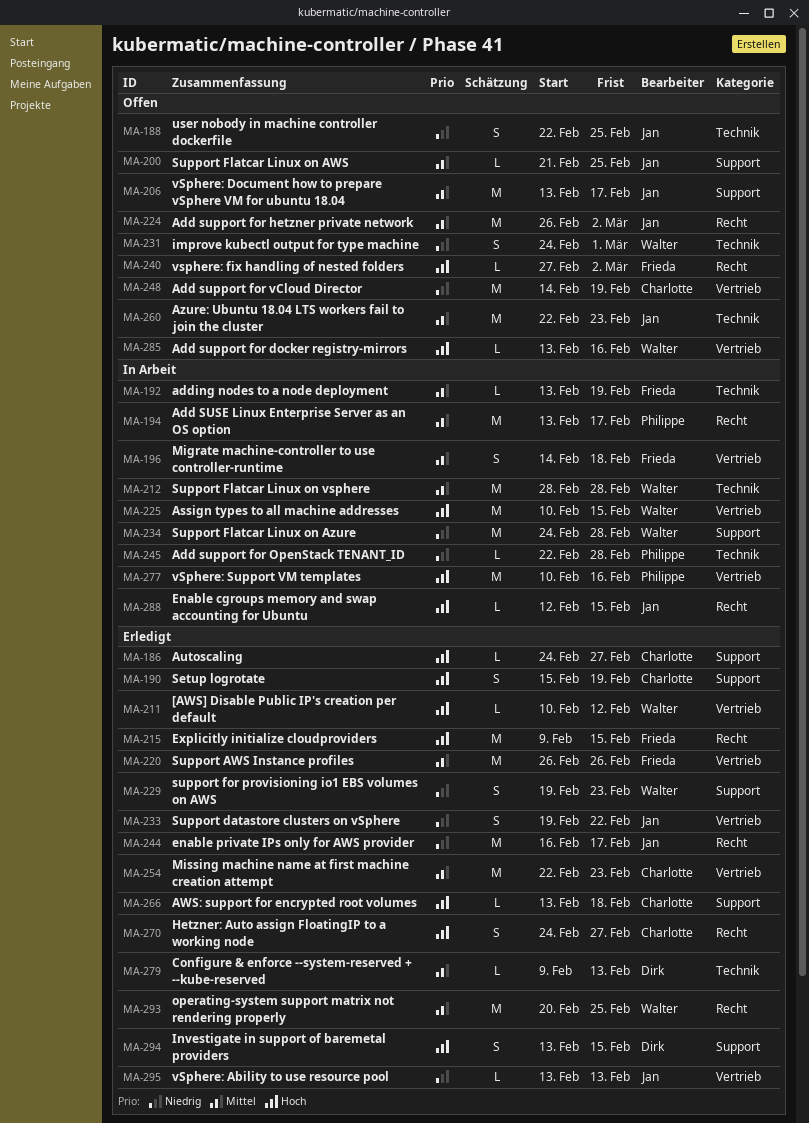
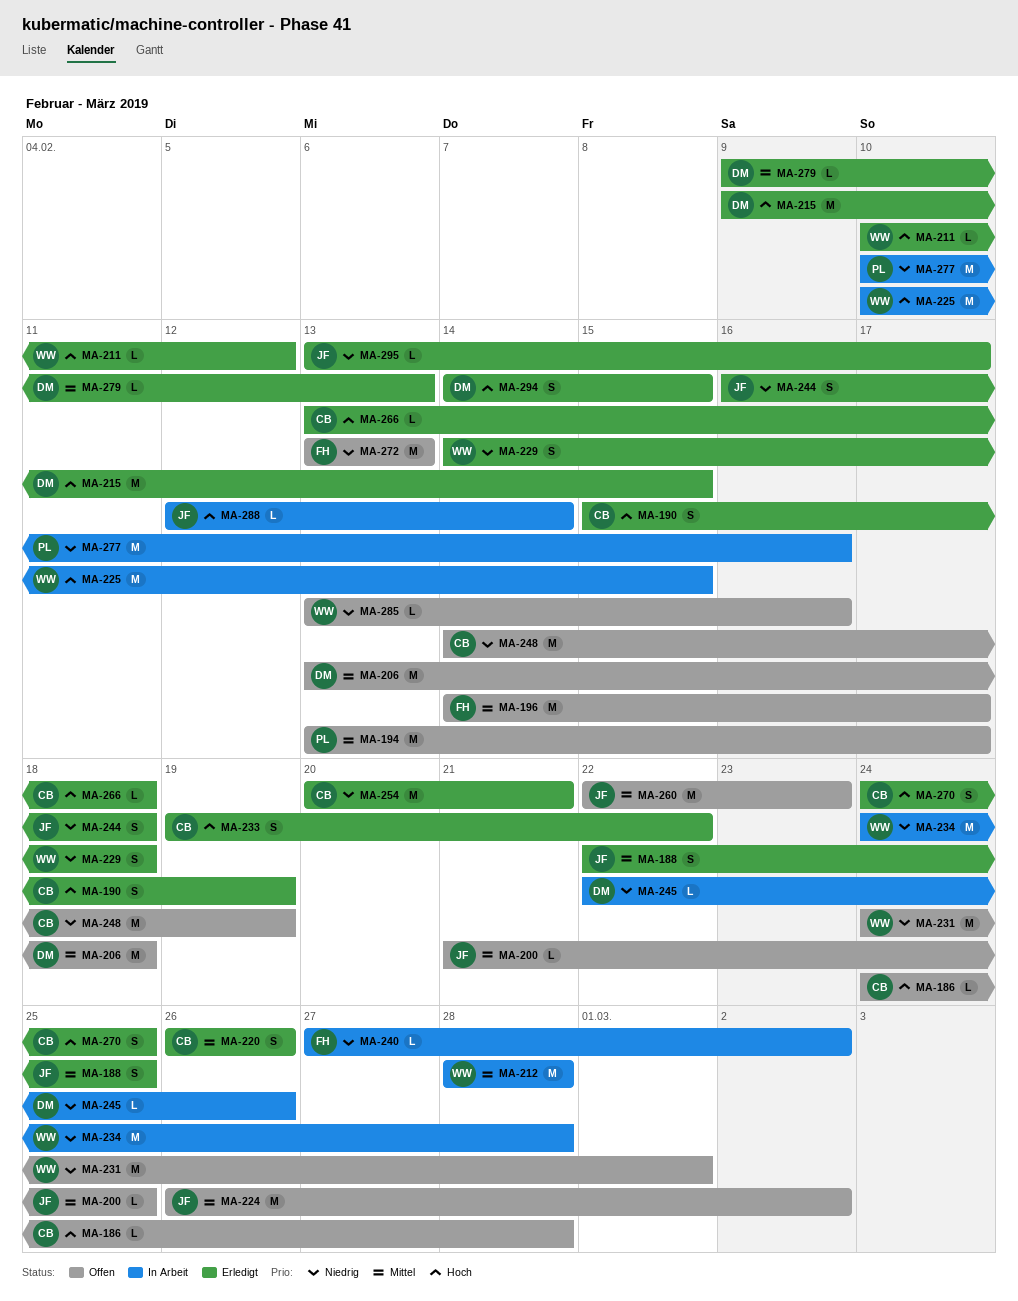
MA-186, status: Erledigt -> Offen
MA-186, due: Feb 27 -> Feb 28
MA-188, status: Offen -> Erledigt
MA-188, priority: Niedrig -> Mittel
MA-192: present -> none
MA-194, status: In Arbeit -> Offen
MA-196, status: In Arbeit -> Offen
MA-196, estimate: S -> M
MA-196, due: Feb 18 -> Feb 17
MA-206, owner: Jan -> Dirk
MA-206, due: Feb 17 -> Feb 18
MA-215, owner: Frieda -> Dirk
MA-220, owner: Frieda -> Charlotte
MA-220, estimate: M -> S
MA-229, start: Feb 19 -> Feb 14
MA-229, due: Feb 23 -> Feb 18
MA-231, estimate: S -> M
MA-233, owner: Jan -> Charlotte
MA-233, priority: Niedrig -> Hoch
MA-240, status: Offen -> In Arbeit
MA-240, priority: Hoch -> Niedrig
MA-244, estimate: M -> S
MA-244, due: Feb 17 -> Feb 18
MA-245, owner: Philippe -> Dirk
MA-245, due: Feb 28 -> Feb 26
MA-254, priority: Mittel -> Niedrig
MA-254, start: Feb 22 -> Feb 20
MA-254, due: Feb 23 -> Feb 21
MA-270, due: Feb 27 -> Feb 25
MA-272: none -> present
MA-277, priority: Hoch -> Niedrig
MA-285, priority: Hoch -> Niedrig
MA-288, due: Feb 15 -> Feb 14
MA-293: present -> none
MA-294, start: Feb 13 -> Feb 14
MA-295, due: Feb 13 -> Feb 17

